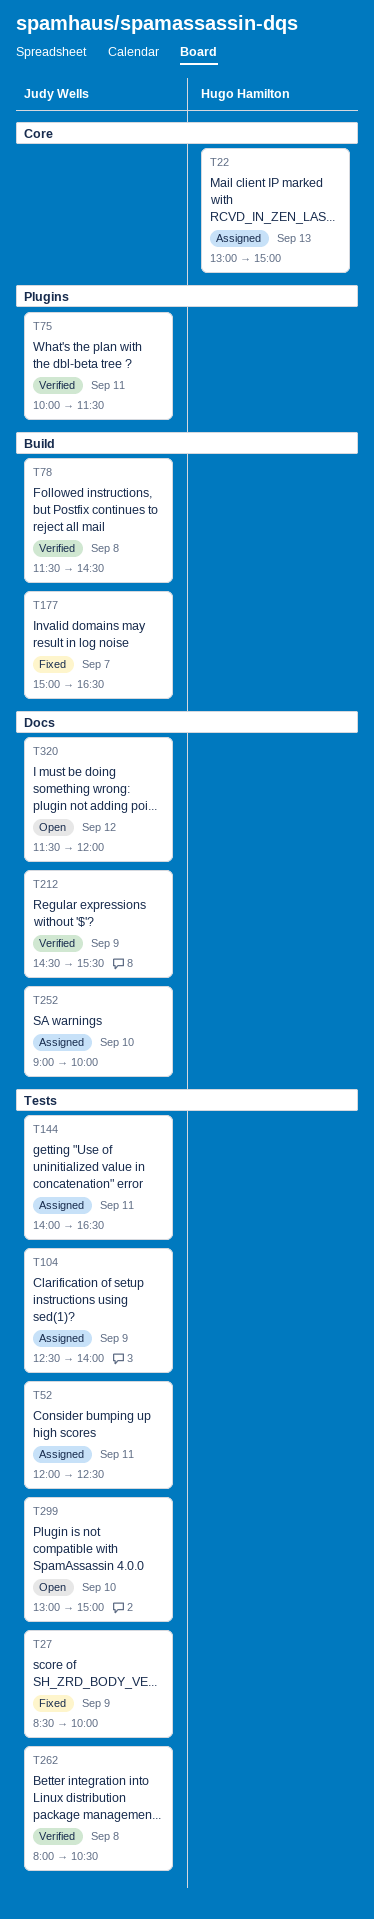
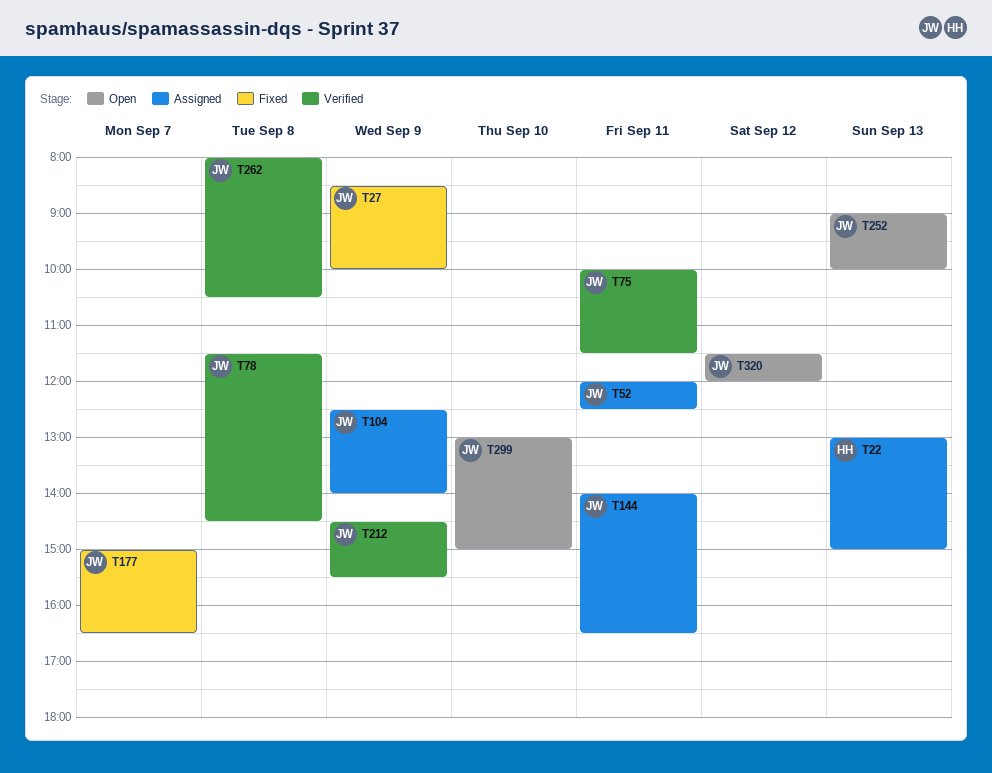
T252, status: Assigned -> Open
T252, day: Sep 10 -> Sep 13

